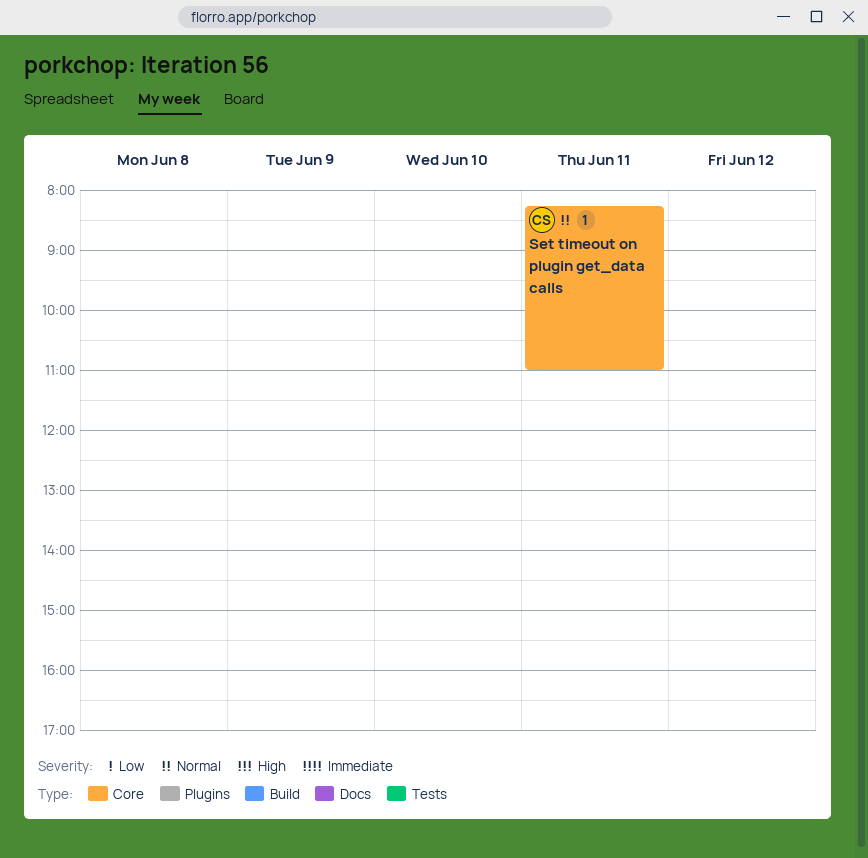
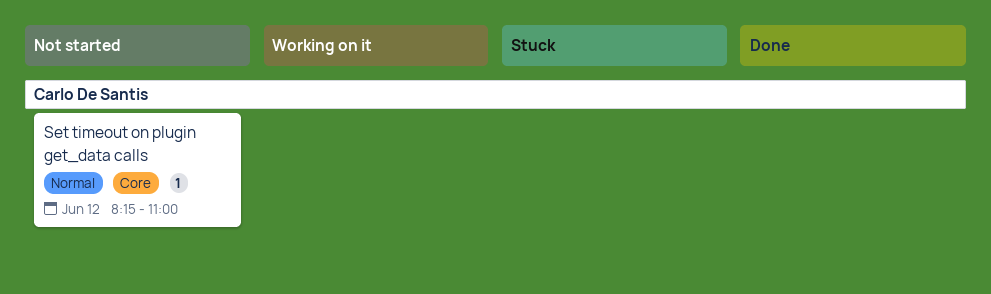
Set timeout on plugin get_data calls, day: Jun 11 -> Jun 12

